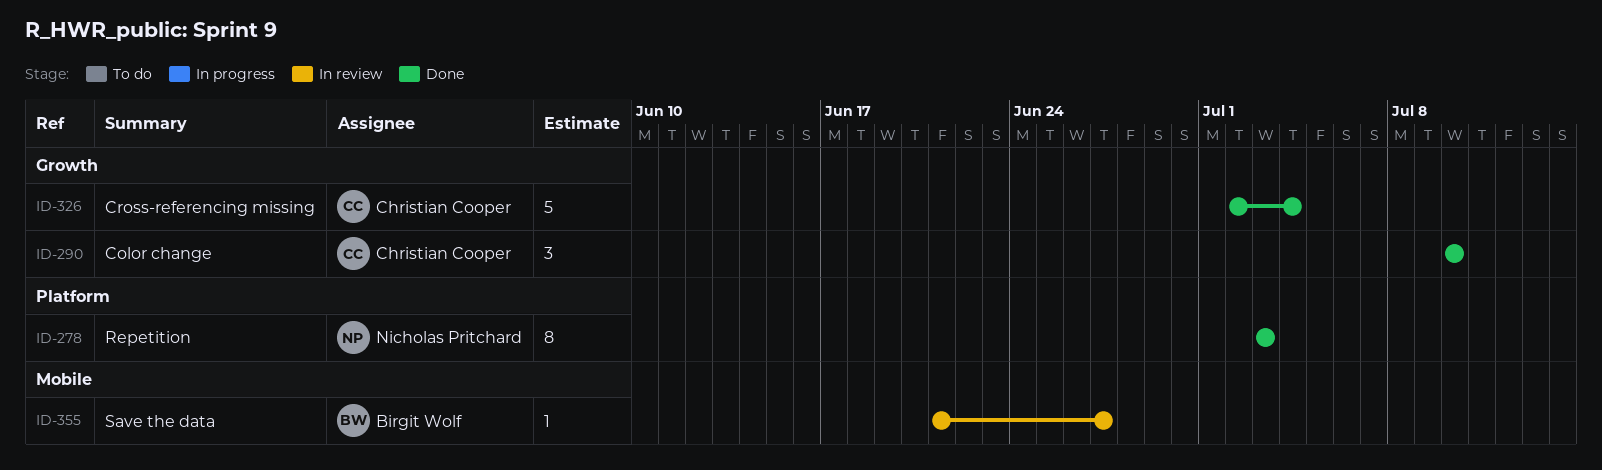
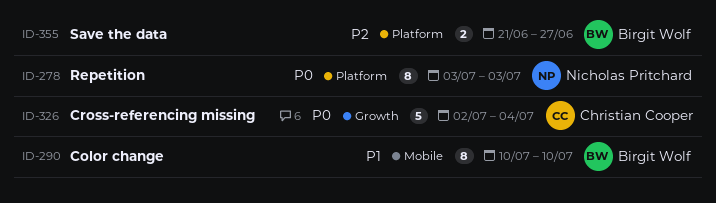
ID-290, owner: Christian Cooper -> Birgit Wolf
ID-290, label: Growth -> Mobile
ID-290, estimate: 3 -> 8
ID-355, label: Mobile -> Platform
ID-355, estimate: 1 -> 2

